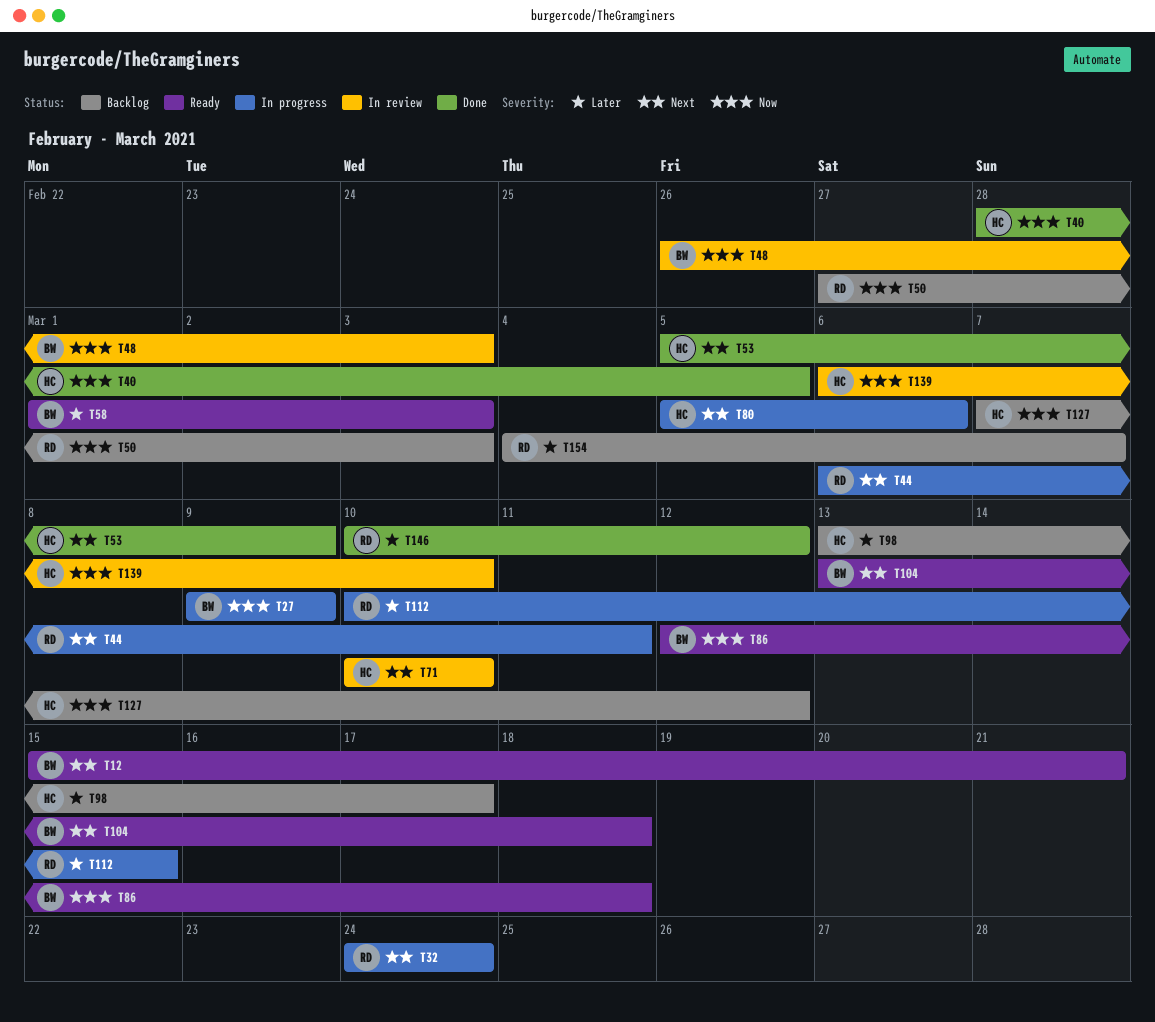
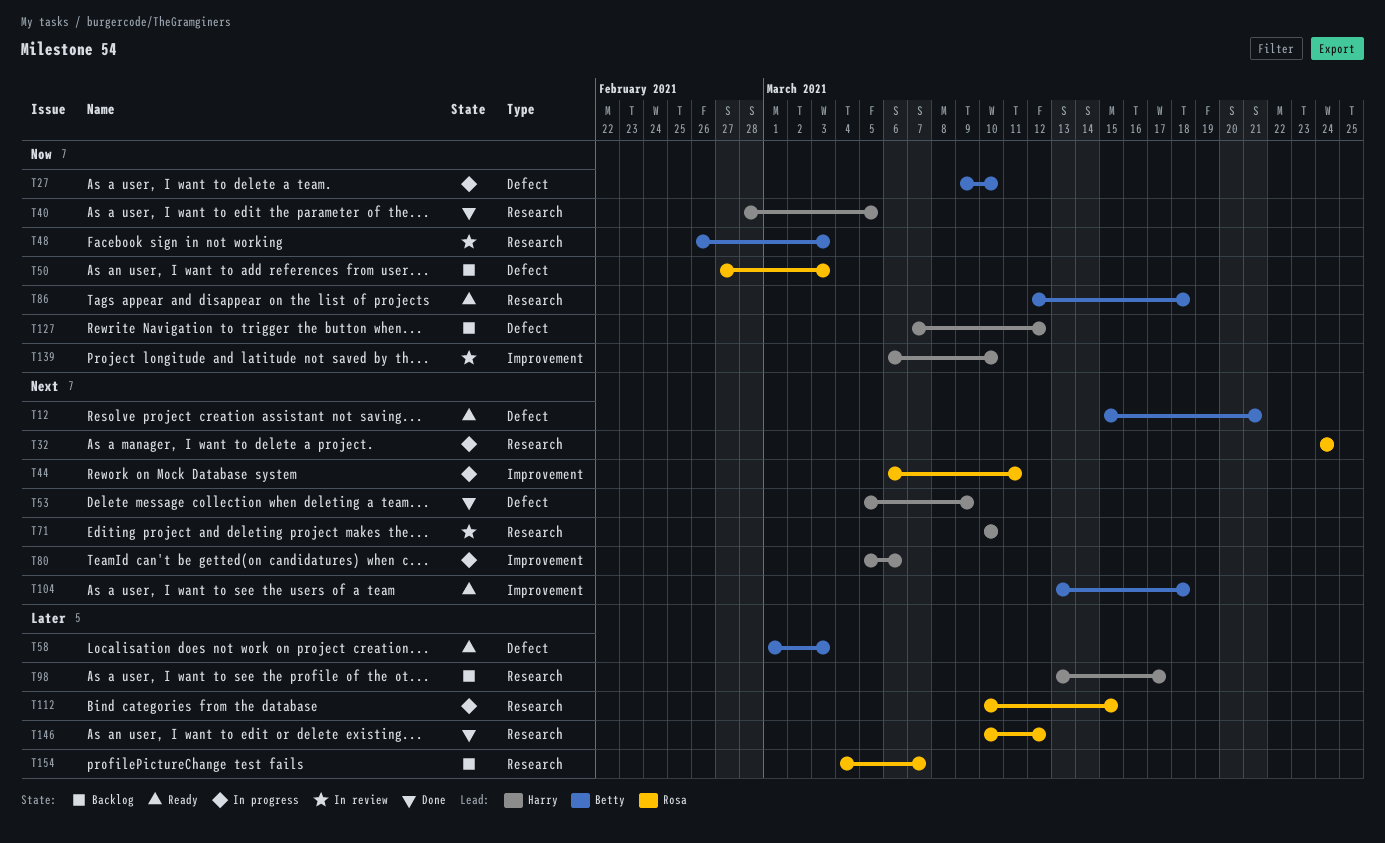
T27, due: Mar 9 -> Mar 10

